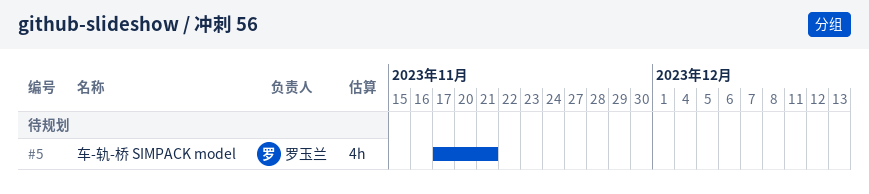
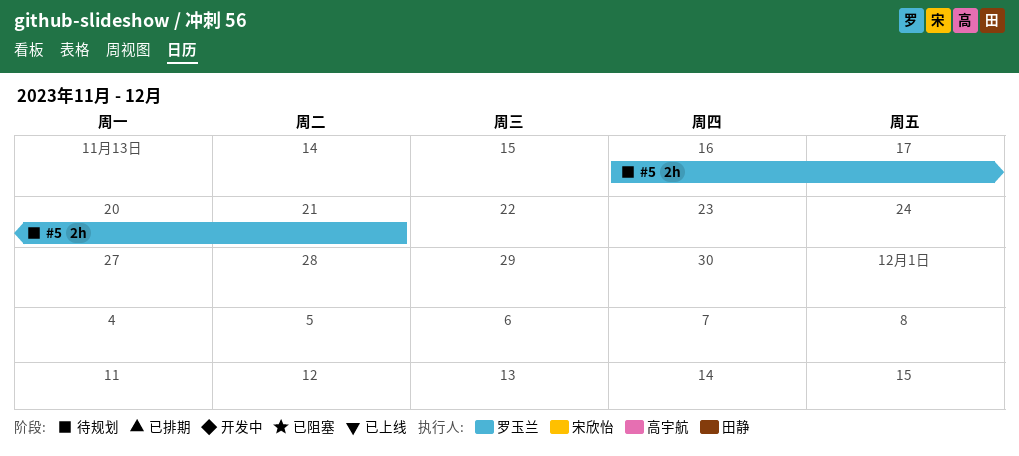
#5, estimate: 4h -> 2h
#5, start: Nov 17 -> Nov 16

